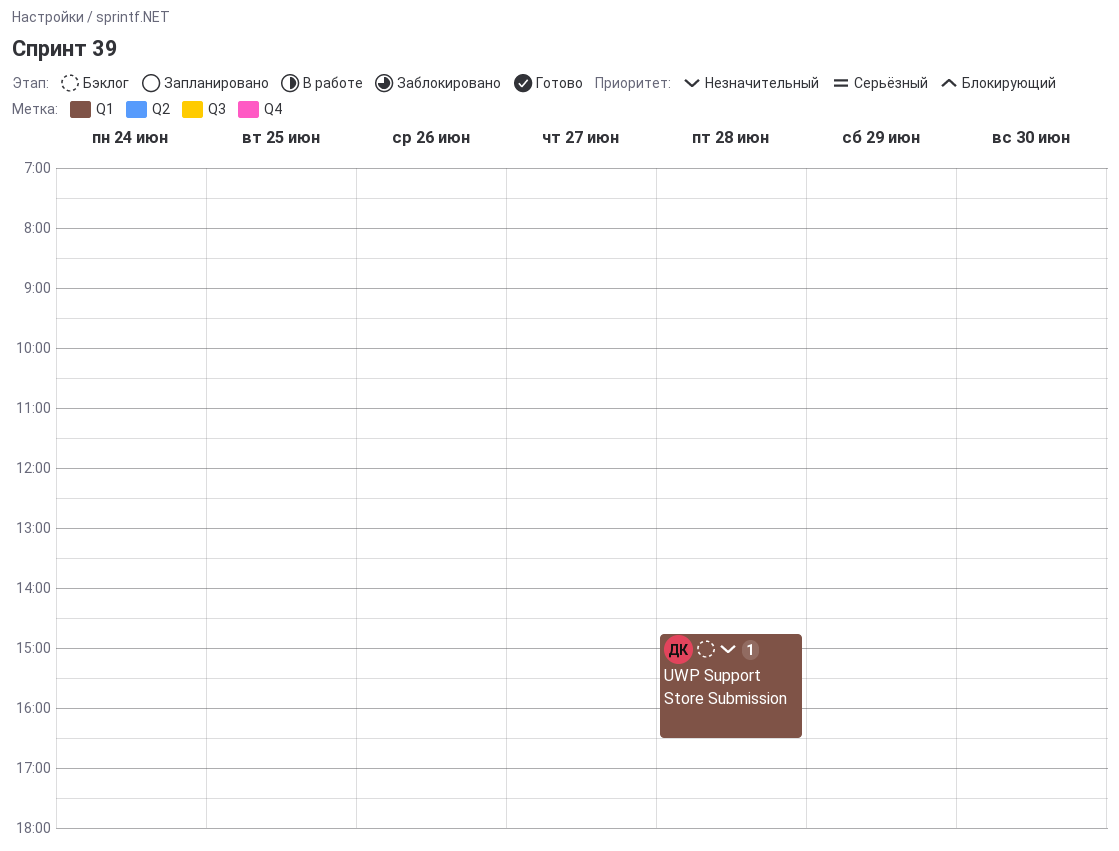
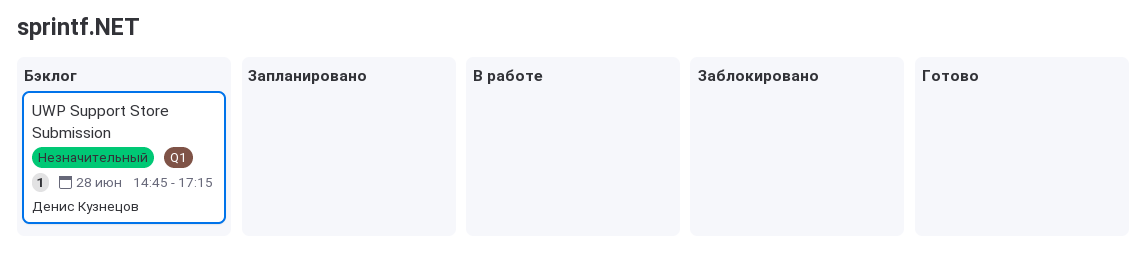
UWP Support Store Submission, ends: 16:30 -> 17:15

